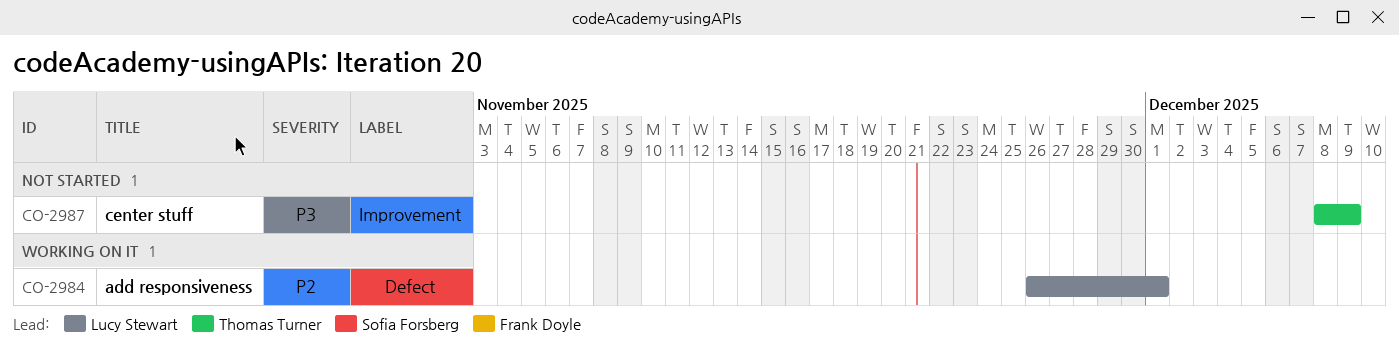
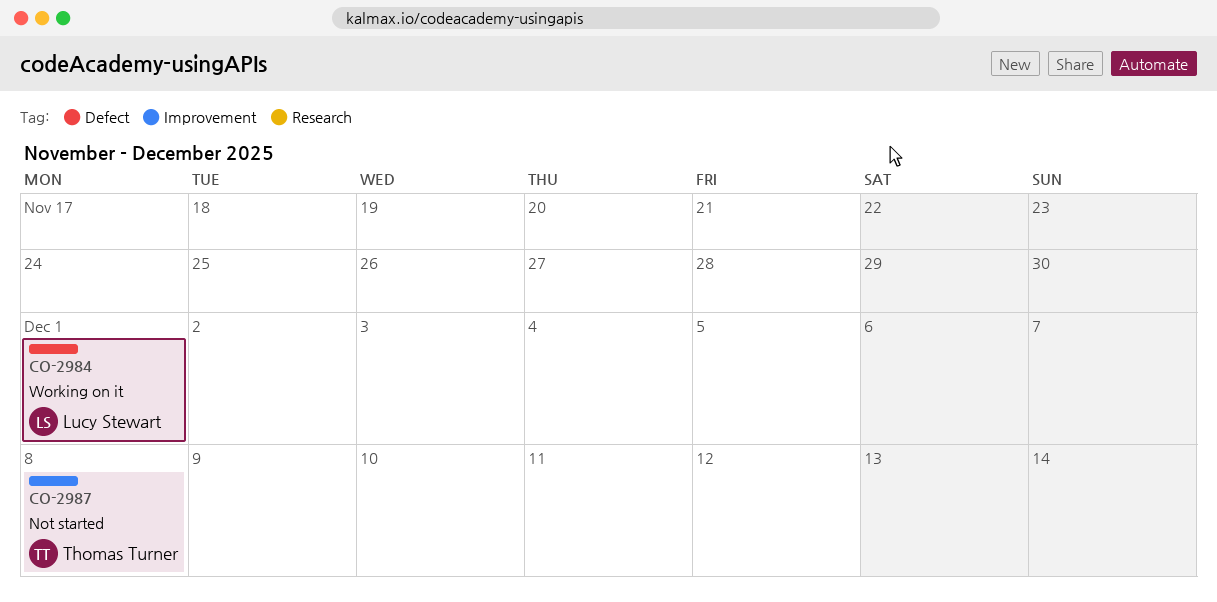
CO-2987, due: Dec 9 -> Dec 8

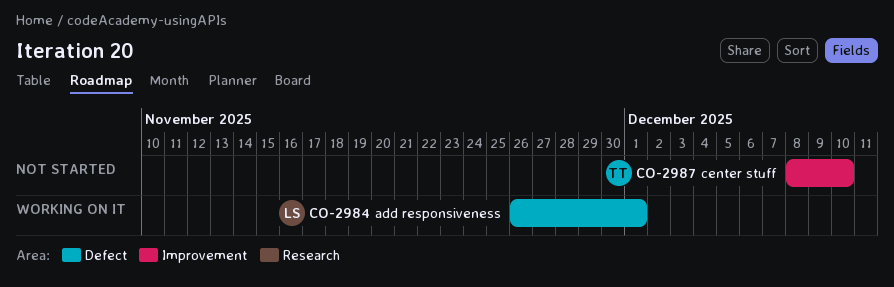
CO-2987, due: Dec 8 -> Dec 10

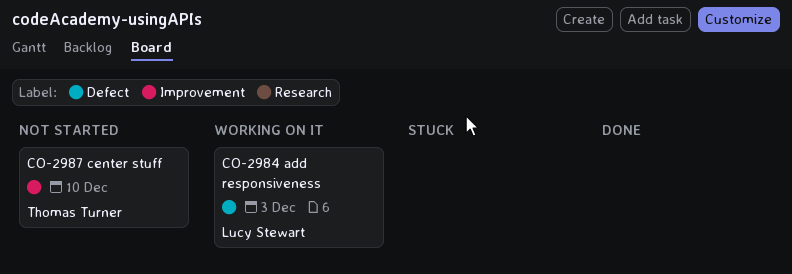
CO-2984, due: Dec 1 -> Dec 3

